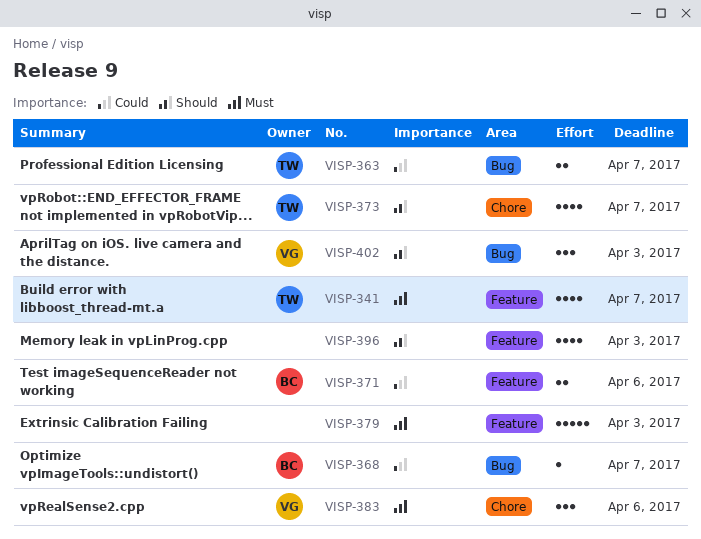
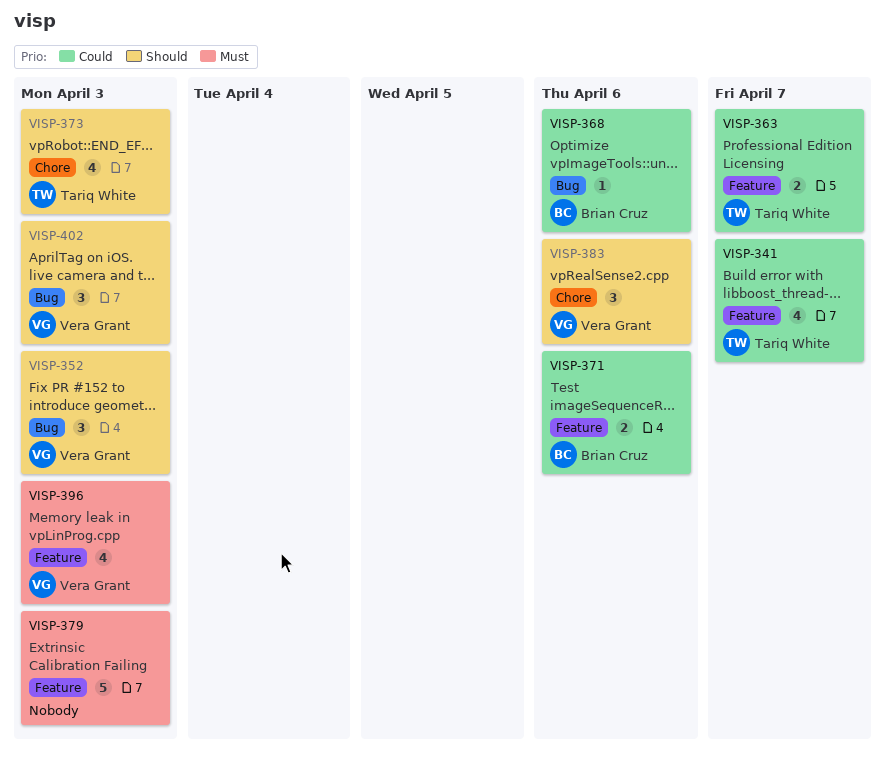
VISP-341, priority: Must -> Could
VISP-352: none -> present
VISP-363, label: Bug -> Feature
VISP-368, due: Apr 7 -> Apr 6
VISP-373, due: Apr 7 -> Apr 3
VISP-383, priority: Must -> Should
VISP-396, owner: none -> Vera Grant
VISP-396, priority: Should -> Must

